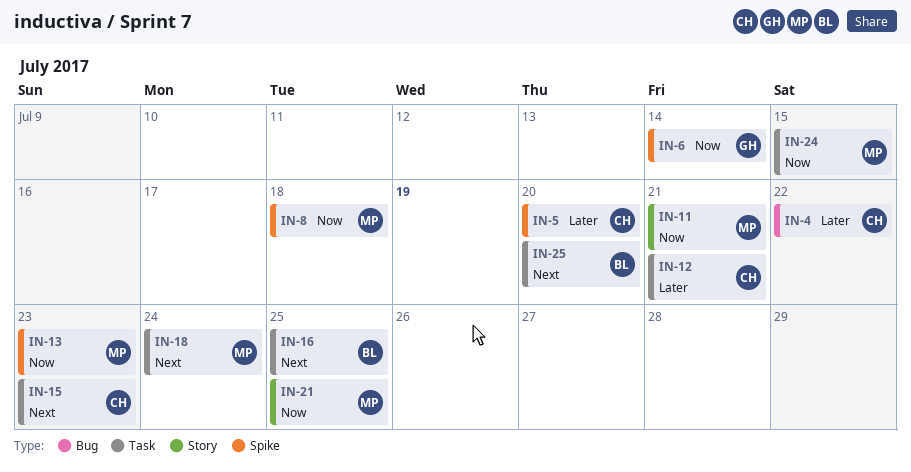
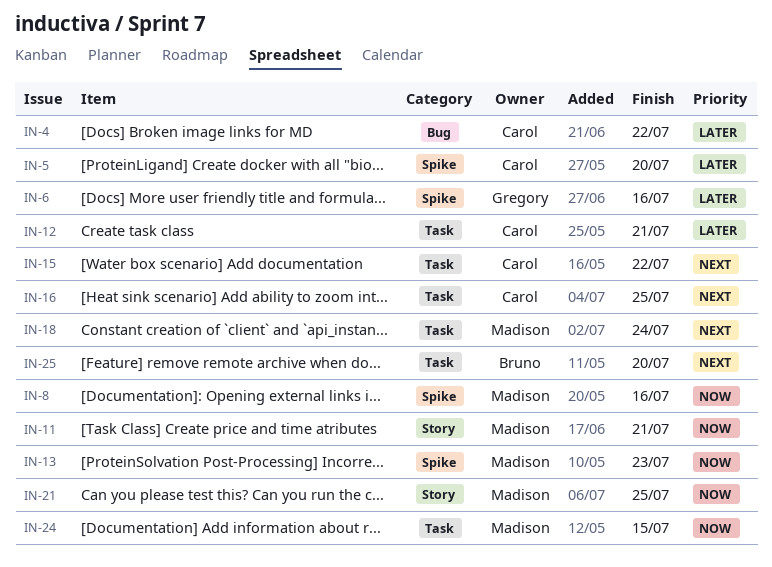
IN-6, priority: Now -> Later
IN-6, due: Jul 14 -> Jul 16
IN-8, due: Jul 18 -> Jul 16
IN-15, due: Jul 23 -> Jul 22
IN-16, owner: Bruno -> Carol

